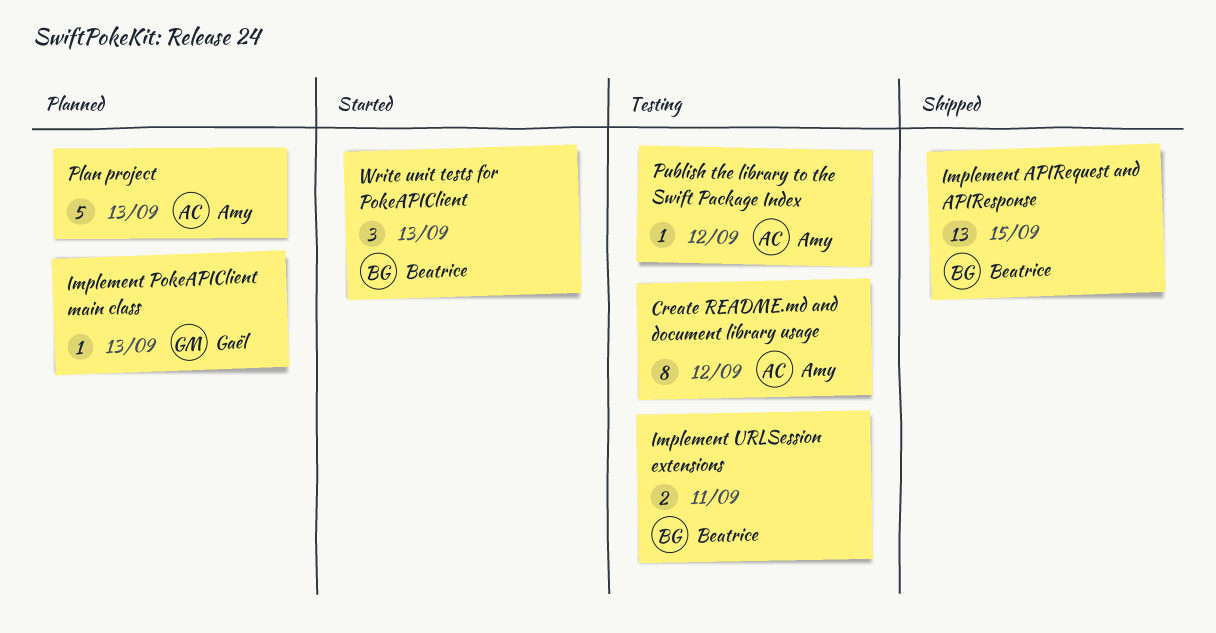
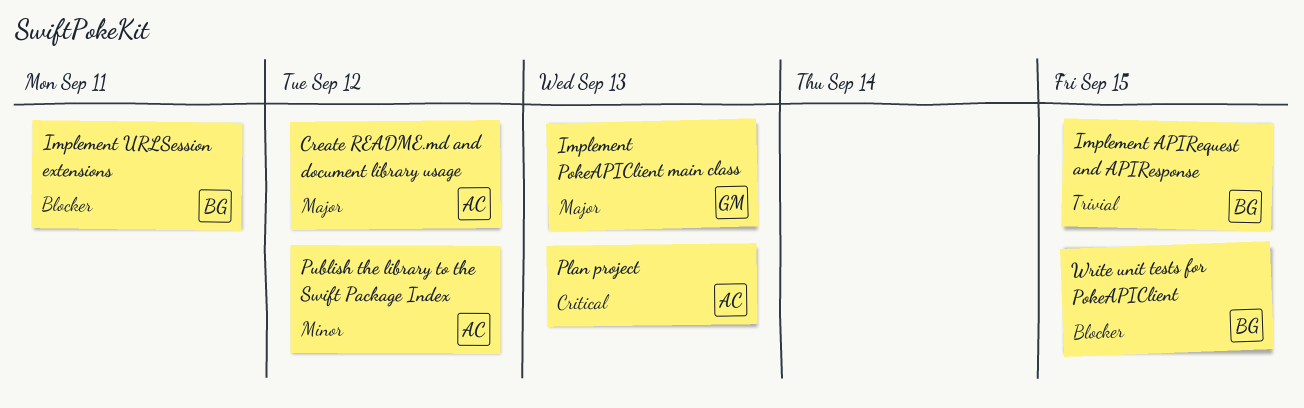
Write unit tests for PokeAPIClient, due: Sep 13 -> Sep 15

